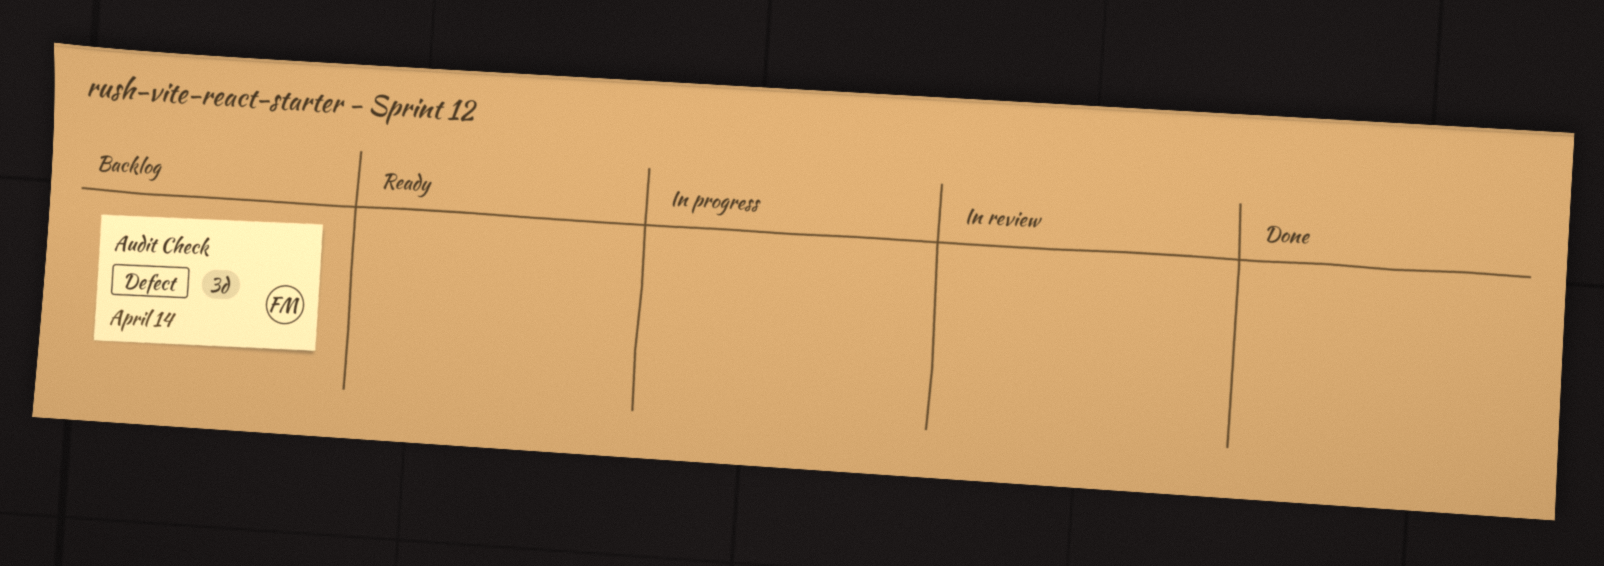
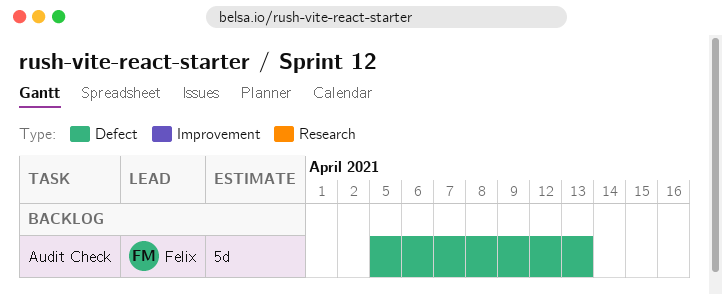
Audit Check, estimate: 3d -> 5d
Audit Check, due: Apr 14 -> Apr 13

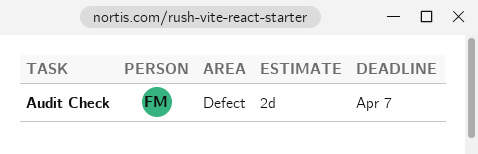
Audit Check, estimate: 5d -> 2d
Audit Check, due: Apr 13 -> Apr 7

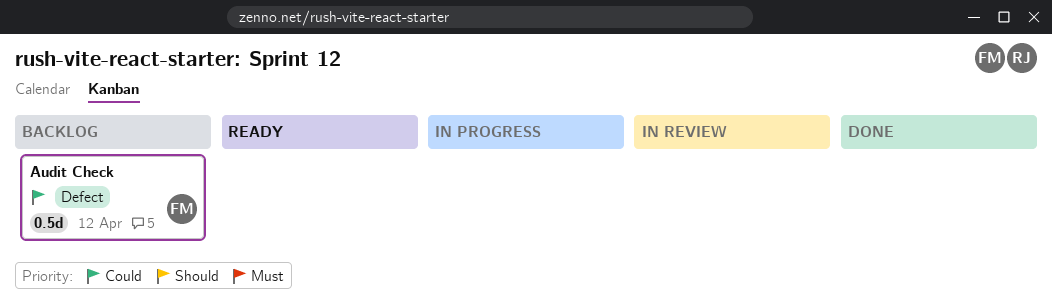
Audit Check, estimate: 2d -> 0.5d
Audit Check, due: Apr 7 -> Apr 12

